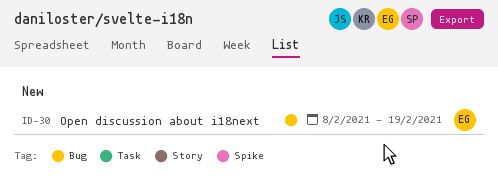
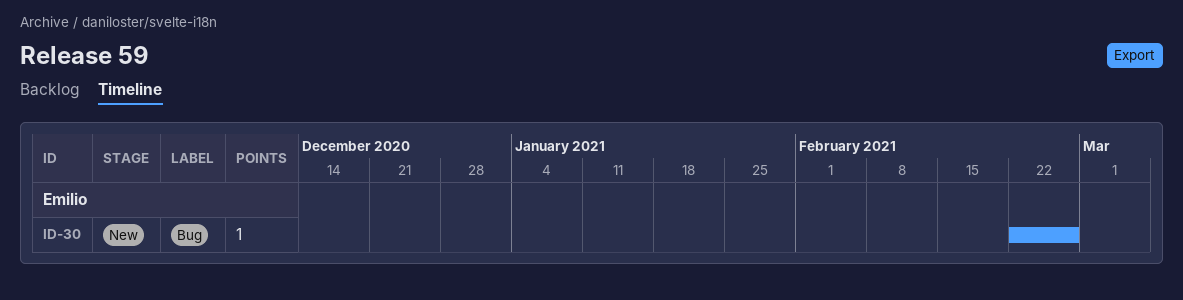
ID-30, start: Feb 8 -> Feb 22
ID-30, due: Feb 19 -> Feb 26

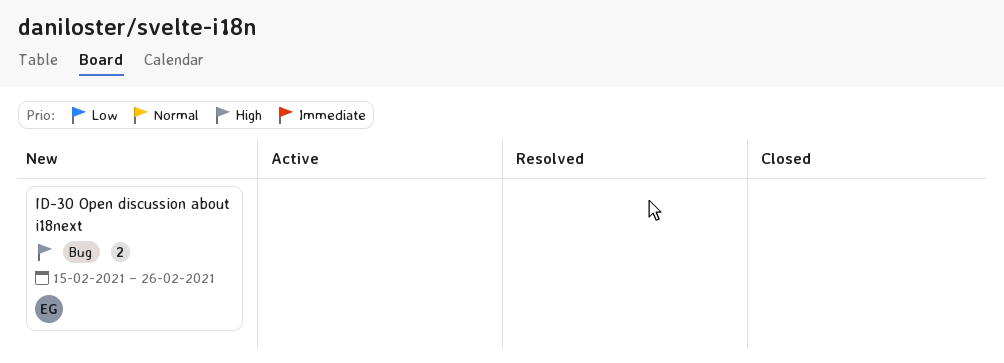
ID-30, estimate: 1 -> 2
ID-30, start: Feb 22 -> Feb 15

